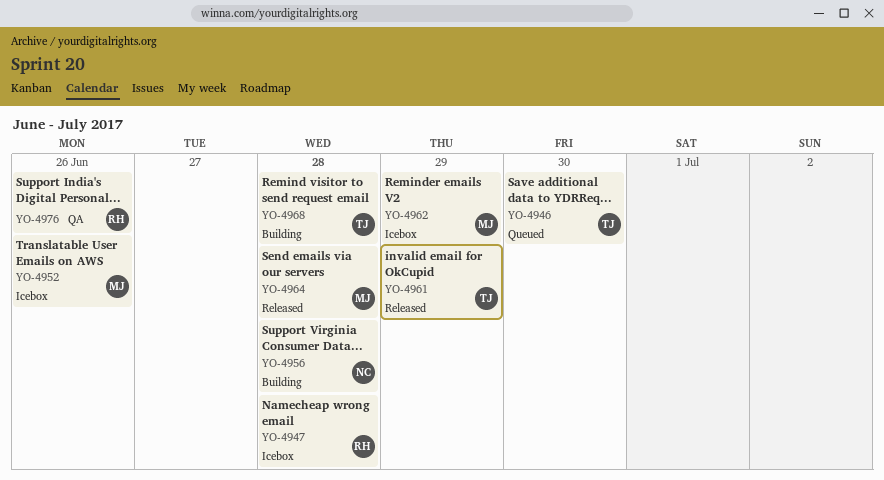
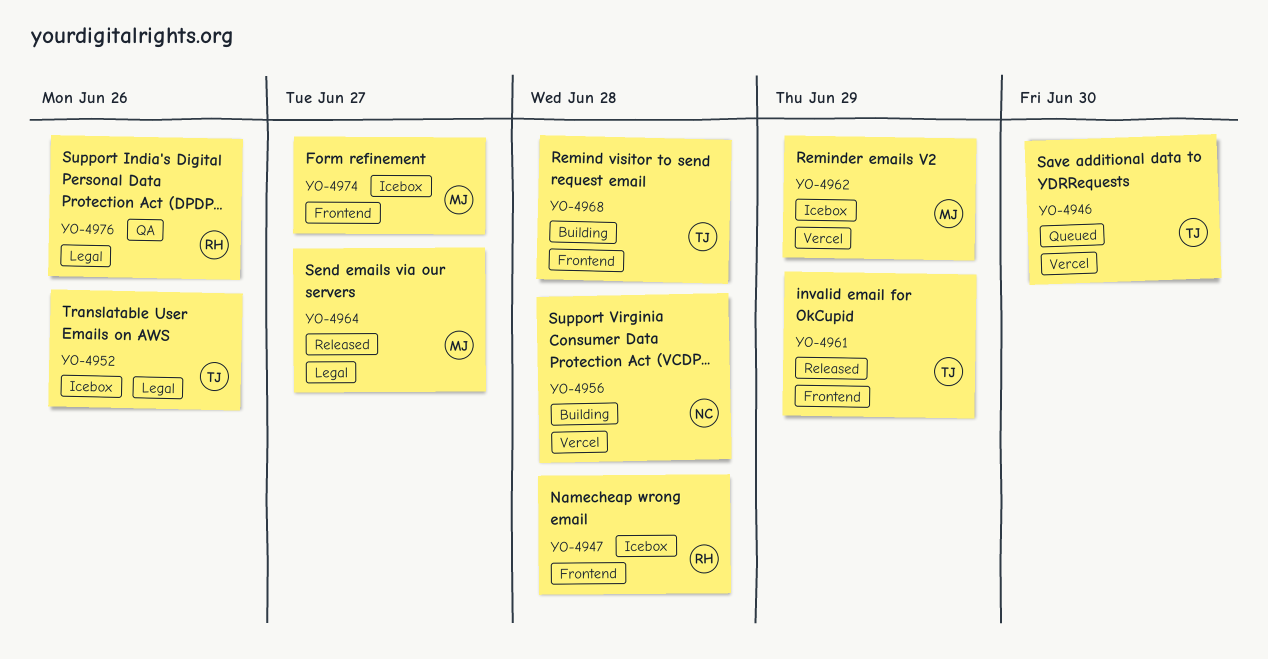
YO-4952, owner: MJ -> TJ
YO-4964, due: Jun 28 -> Jun 27
YO-4974: none -> present

